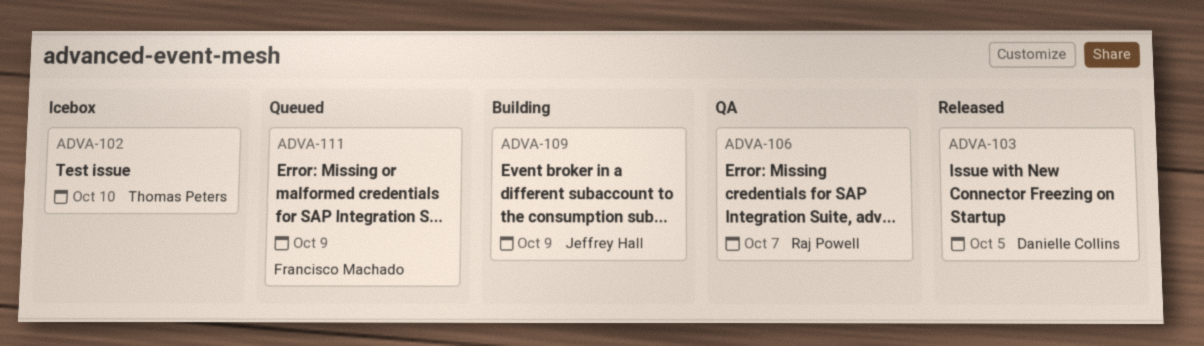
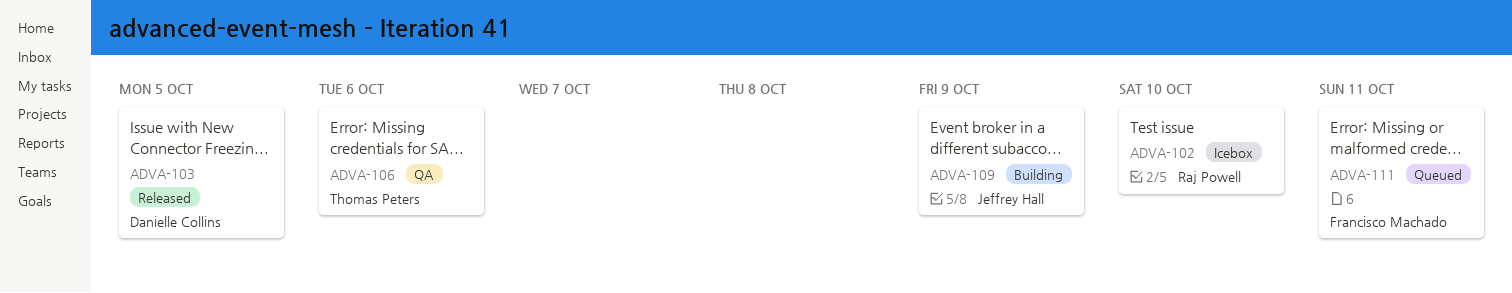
ADVA-102, owner: Thomas Peters -> Raj Powell
ADVA-106, owner: Raj Powell -> Thomas Peters
ADVA-106, due: Oct 7 -> Oct 6
ADVA-111, due: Oct 9 -> Oct 11

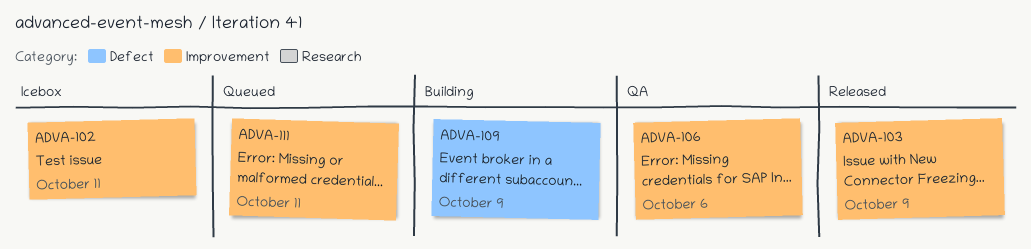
ADVA-102, due: Oct 10 -> Oct 11
ADVA-103, due: Oct 5 -> Oct 9

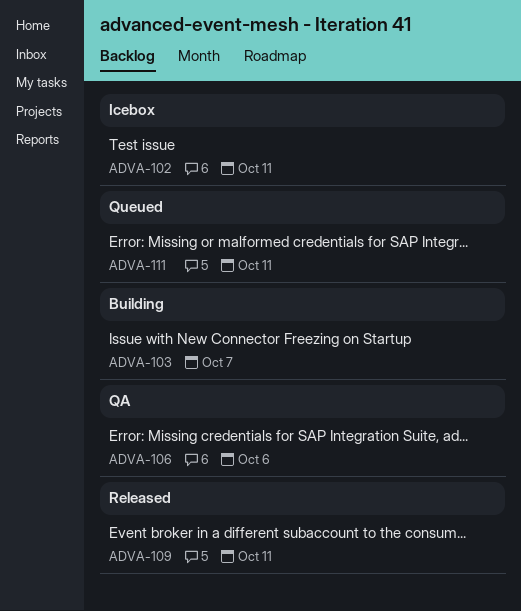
ADVA-103, status: Released -> Building
ADVA-103, due: Oct 9 -> Oct 7
ADVA-109, status: Building -> Released
ADVA-109, due: Oct 9 -> Oct 11

